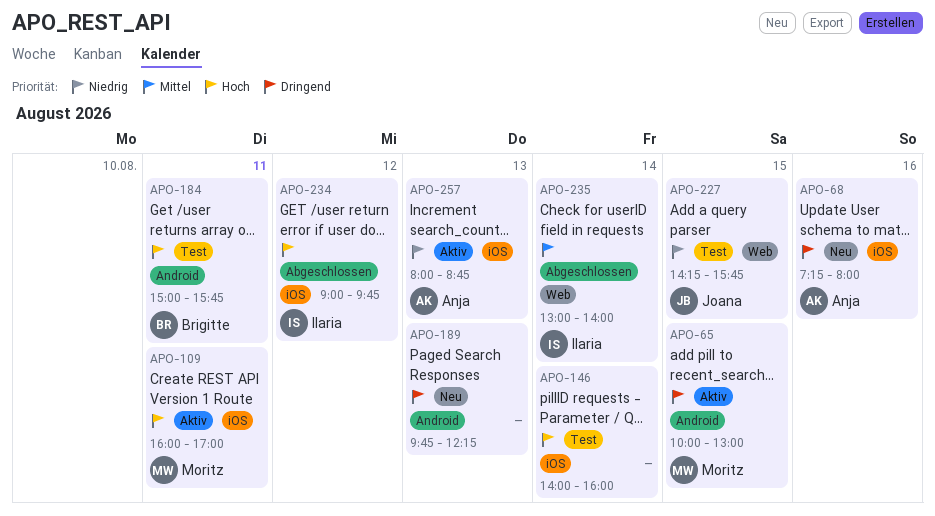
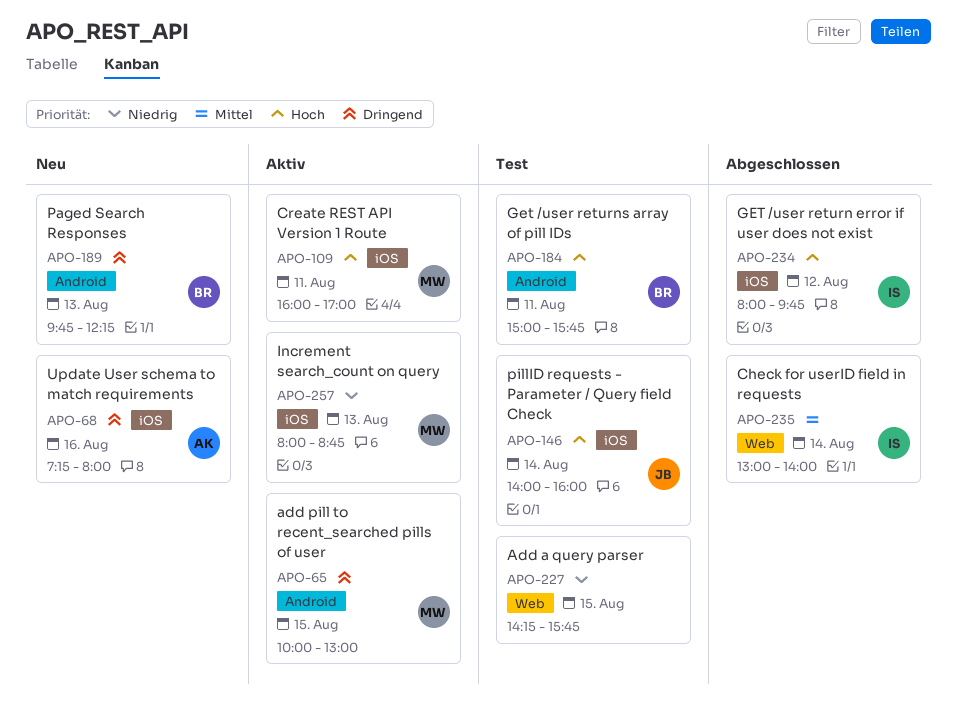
APO-146, owner: none -> Joana
APO-189, owner: none -> Brigitte
APO-227, owner: Joana -> none
APO-234, begins: 09:00 -> 08:00
APO-257, owner: Anja -> Moritz

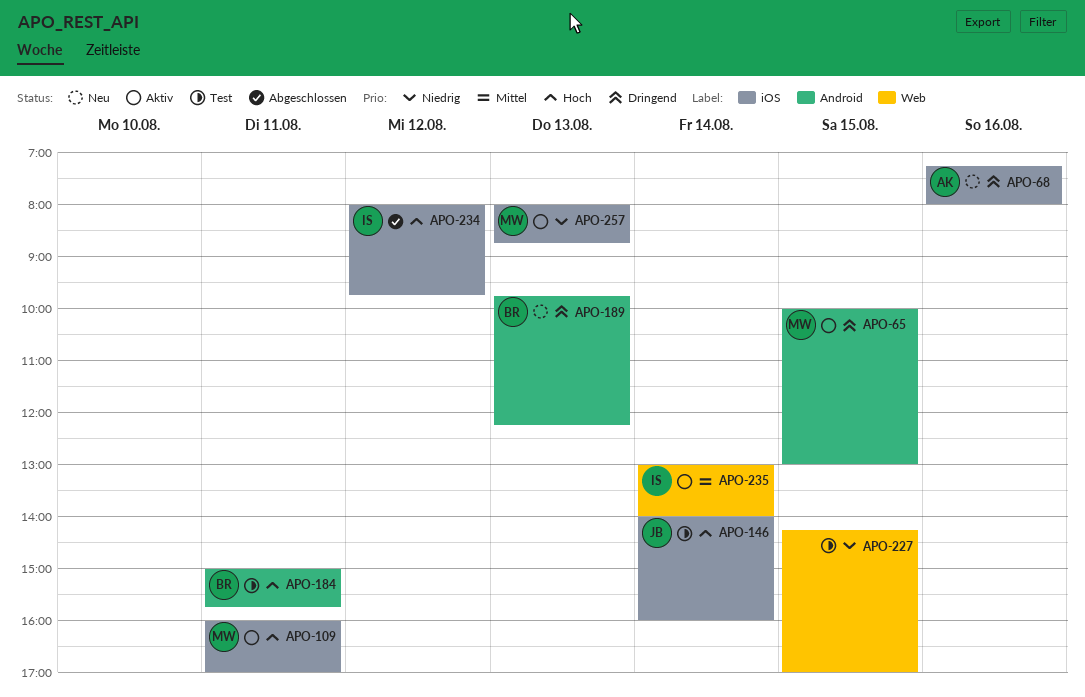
APO-227, ends: 15:45 -> 17:00
APO-235, status: Abgeschlossen -> Aktiv

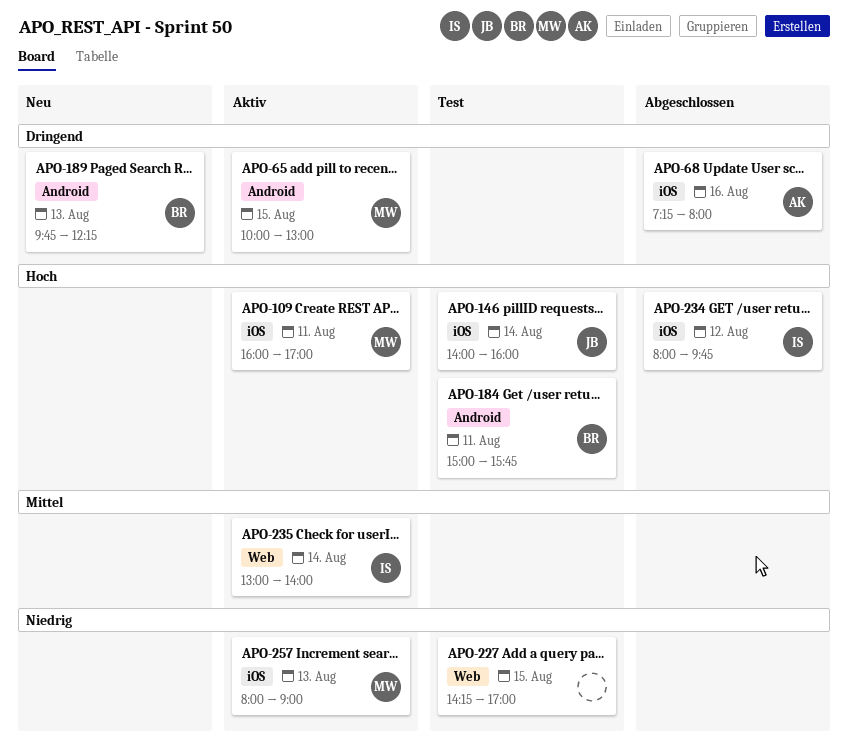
APO-68, status: Neu -> Abgeschlossen
APO-257, ends: 08:45 -> 09:00

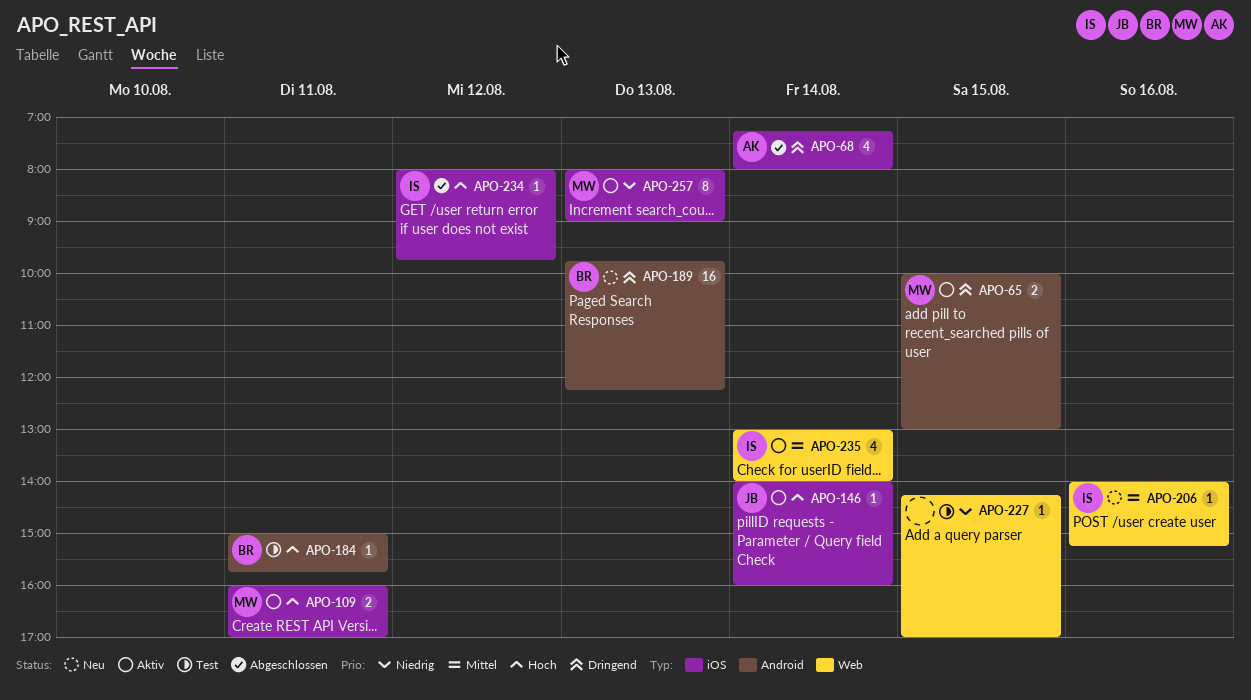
APO-68, day: Aug 16 -> Aug 14
APO-146, status: Test -> Aktiv
APO-206: none -> present

